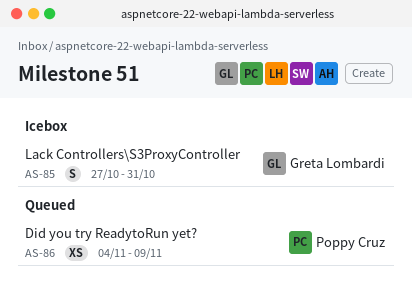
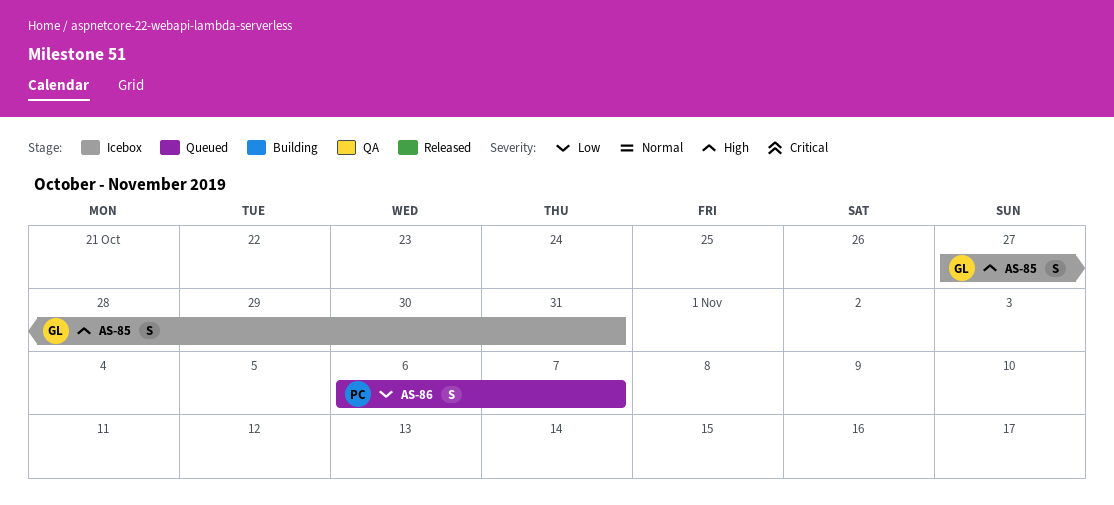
AS-86, estimate: XS -> S
AS-86, start: Nov 4 -> Nov 6
AS-86, due: Nov 9 -> Nov 7

